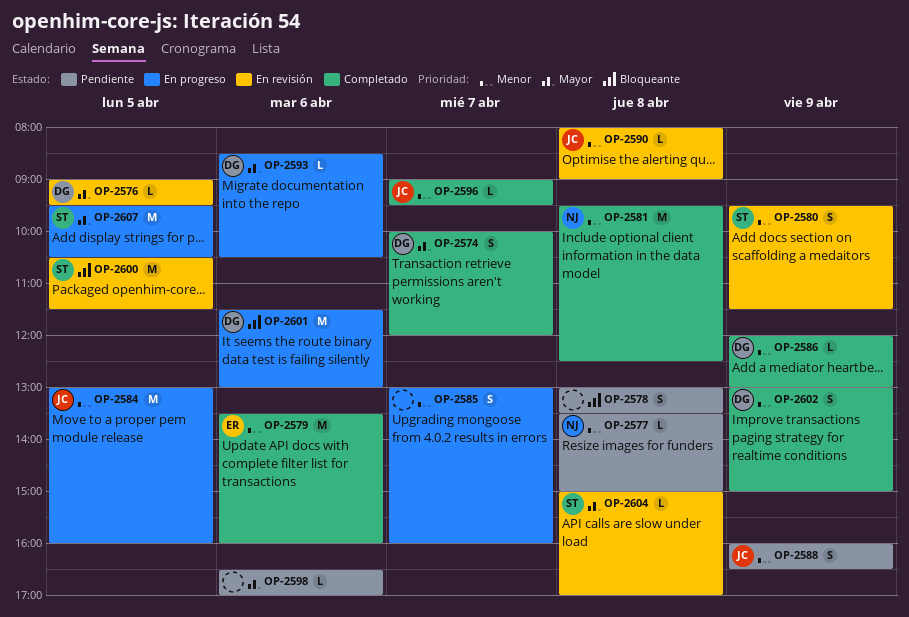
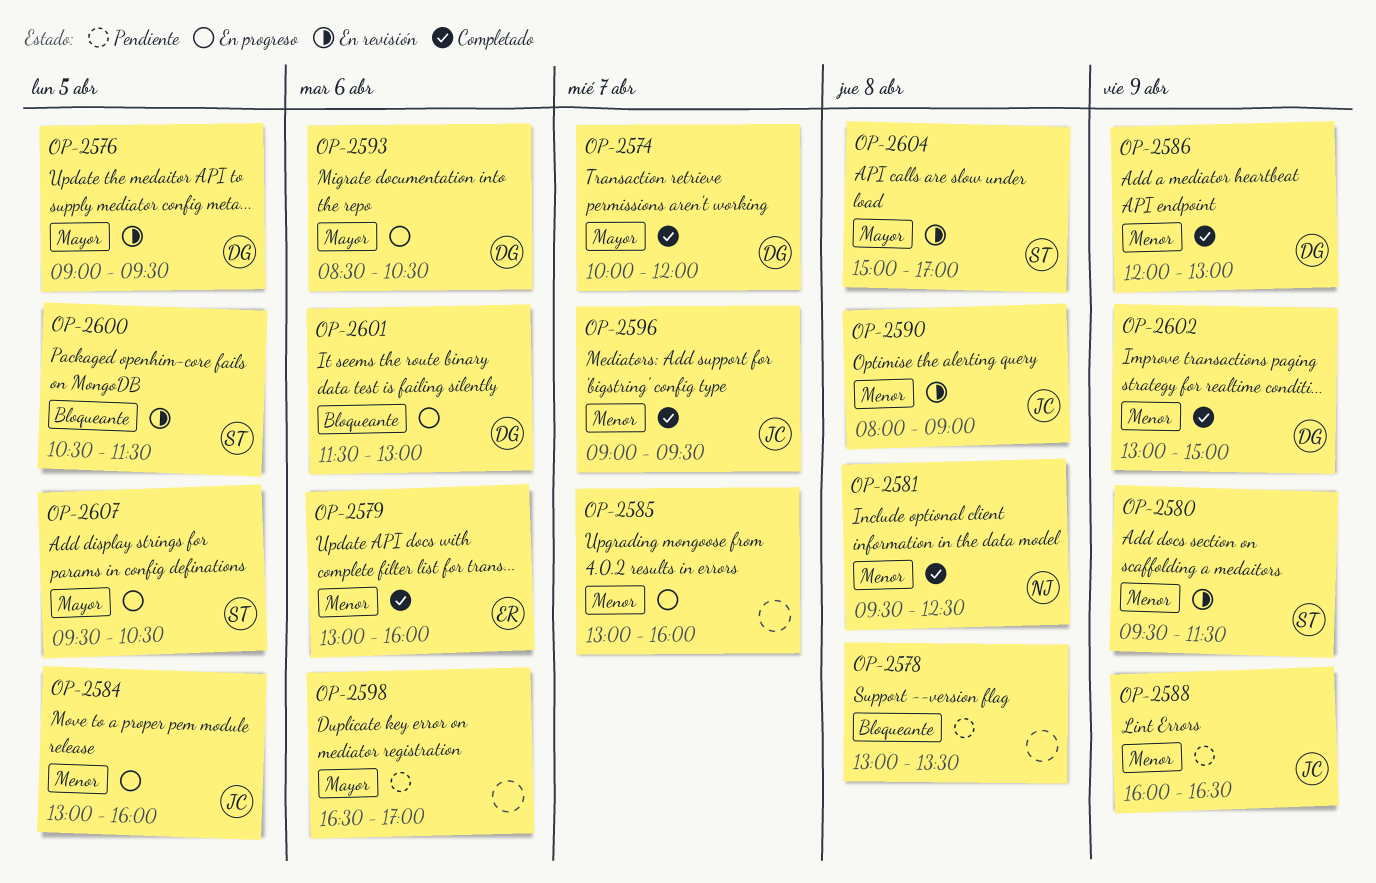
OP-2577: present -> none
OP-2579, begins: 13:30 -> 13:00

